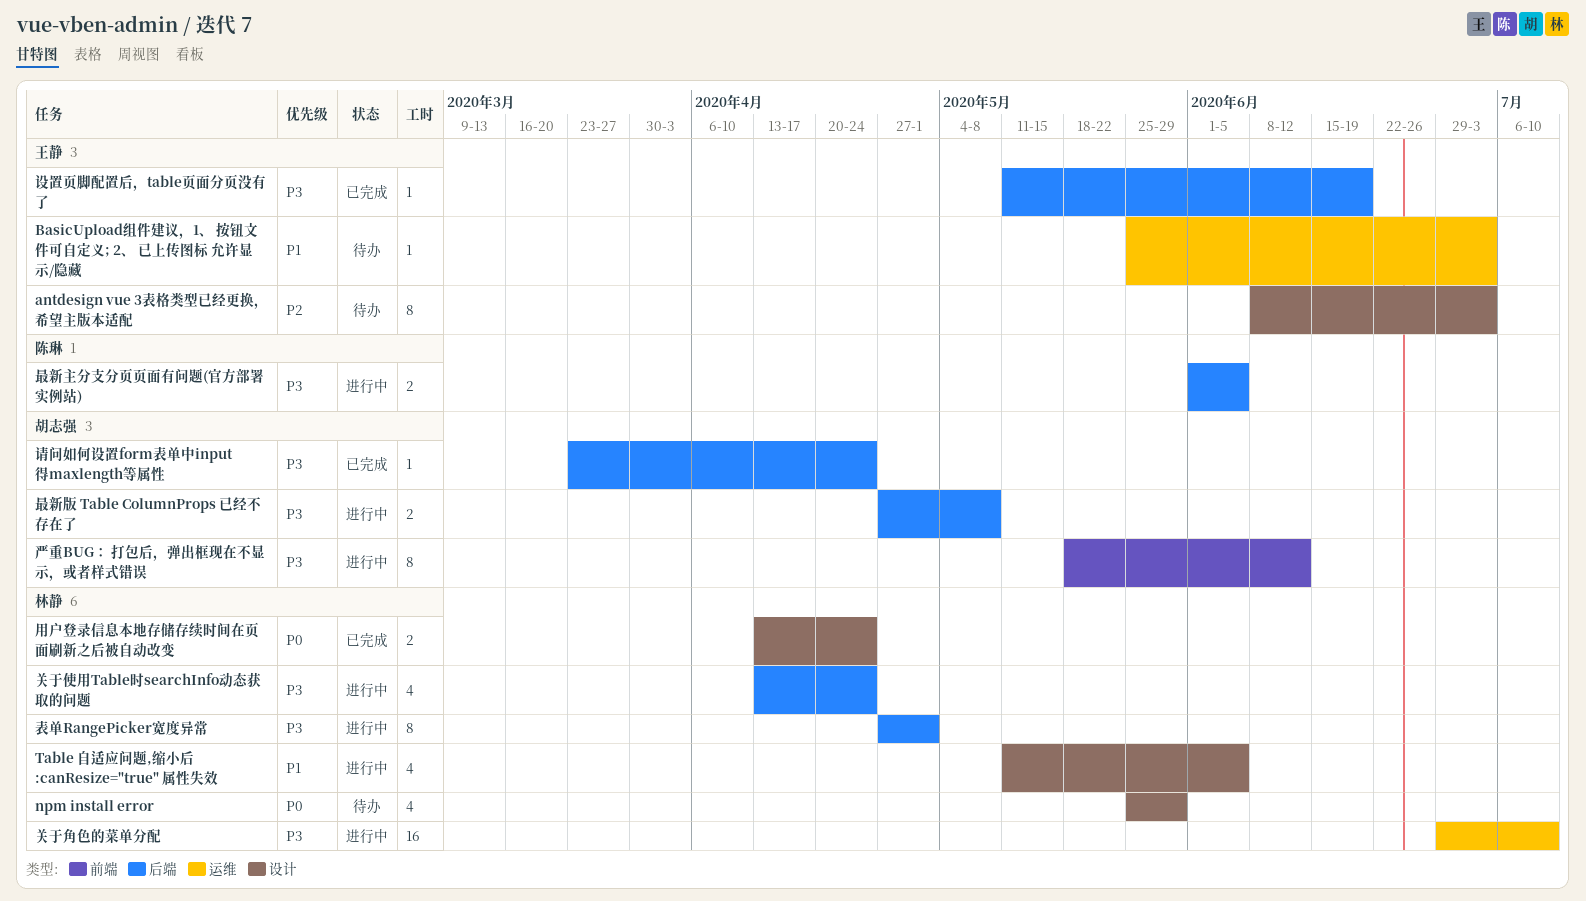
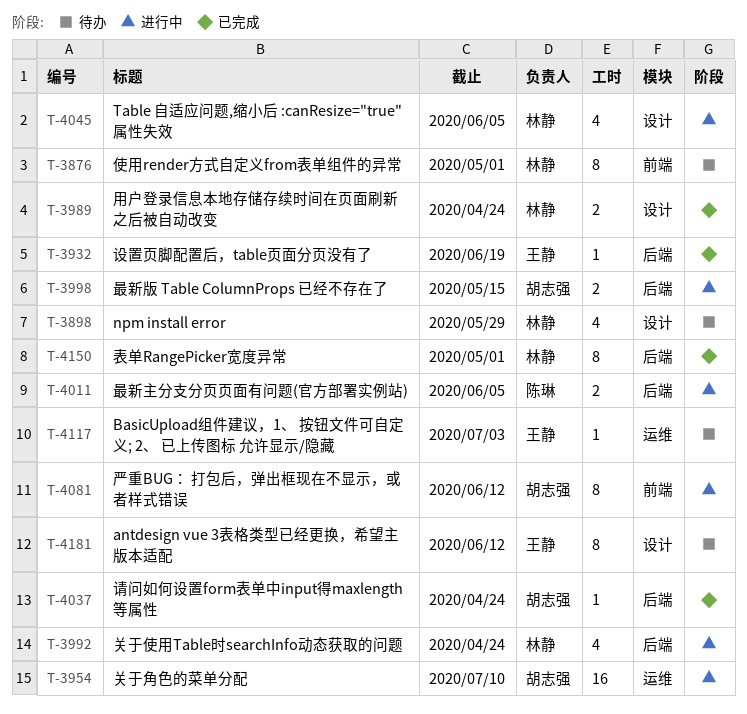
antdesign vue 3表格类型已经更换，希望主版本适配, due: Jul 3 -> Jun 12
使用render方式自定义from表单组件的异常: none -> present
关于角色的菜单分配, owner: 林静 -> 胡志强
最新版 Table ColumnProps 已经不存在了, due: May 8 -> May 15
表单RangePicker宽度异常, status: 进行中 -> 已完成

